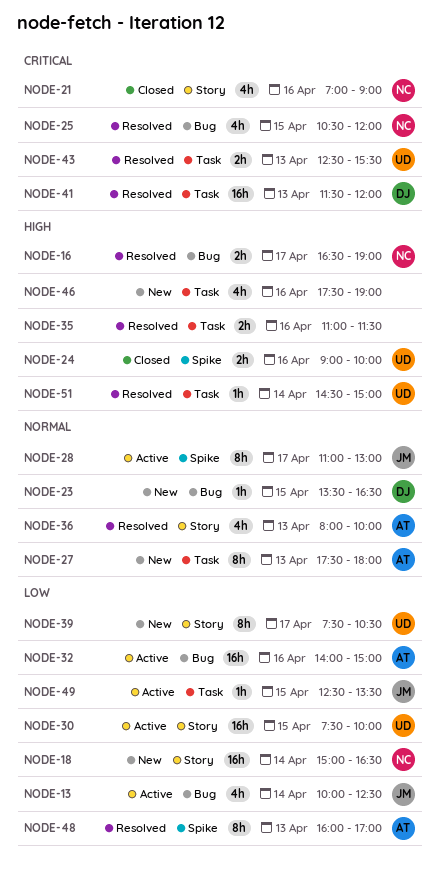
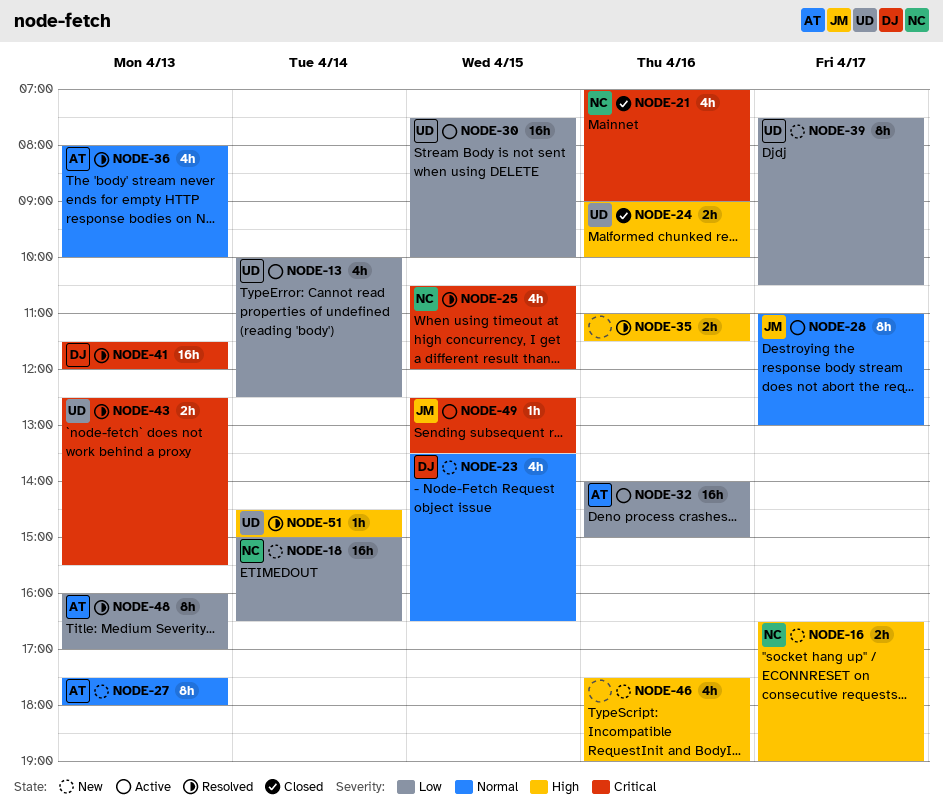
NODE-13, owner: JM -> UD
NODE-16, status: Resolved -> New
NODE-23, estimate: 1h -> 4h
NODE-49, priority: Low -> Critical

